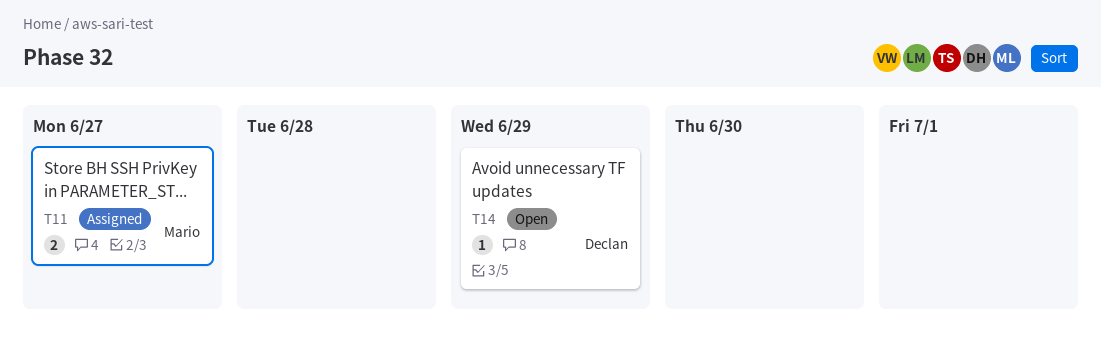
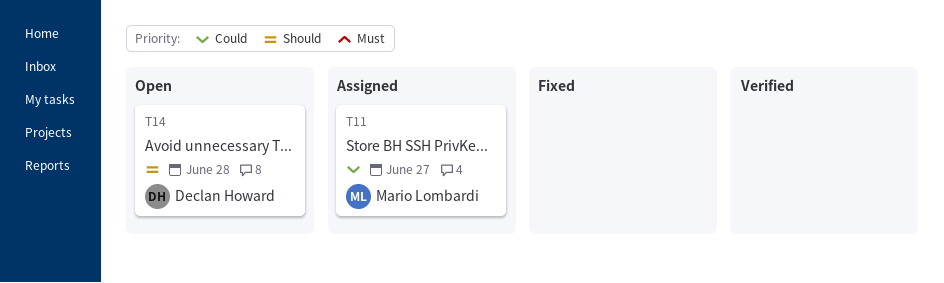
T14, due: Jun 29 -> Jun 28

